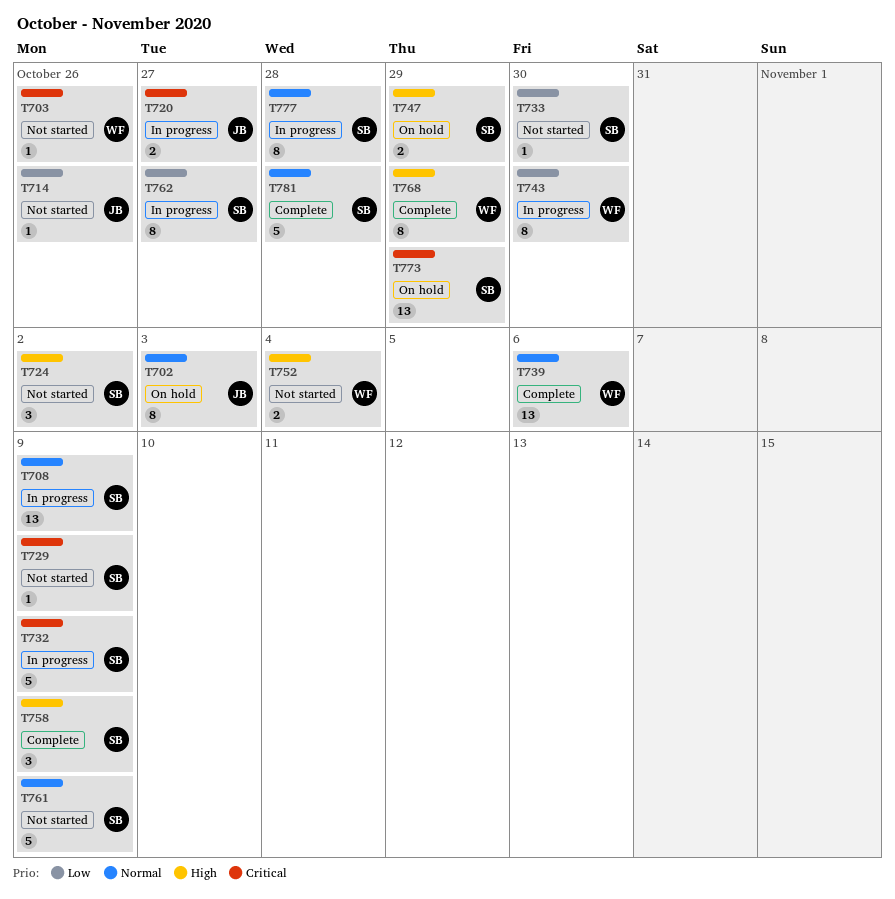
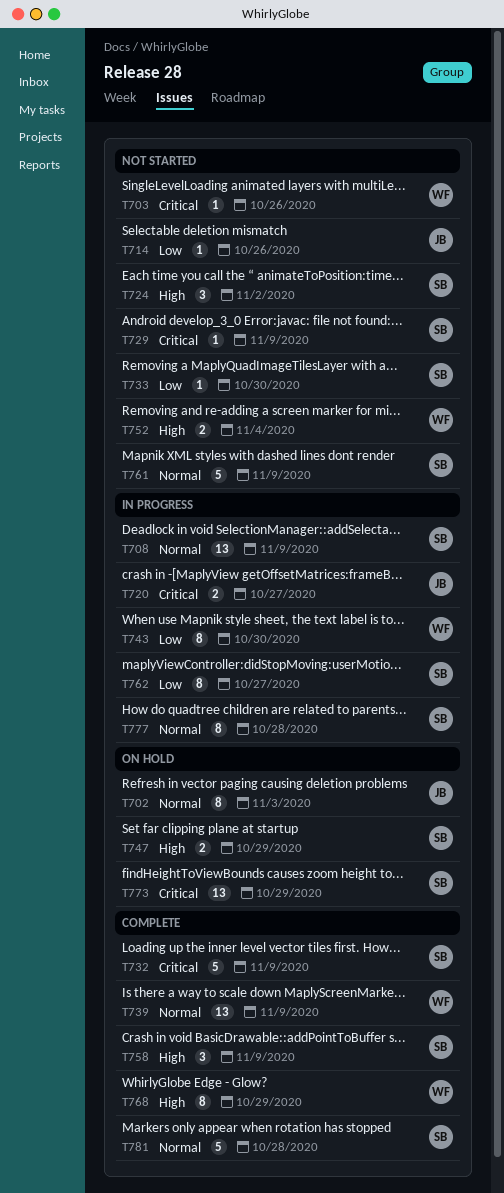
T732, status: In progress -> Complete
T739, due: Nov 6 -> Nov 9

